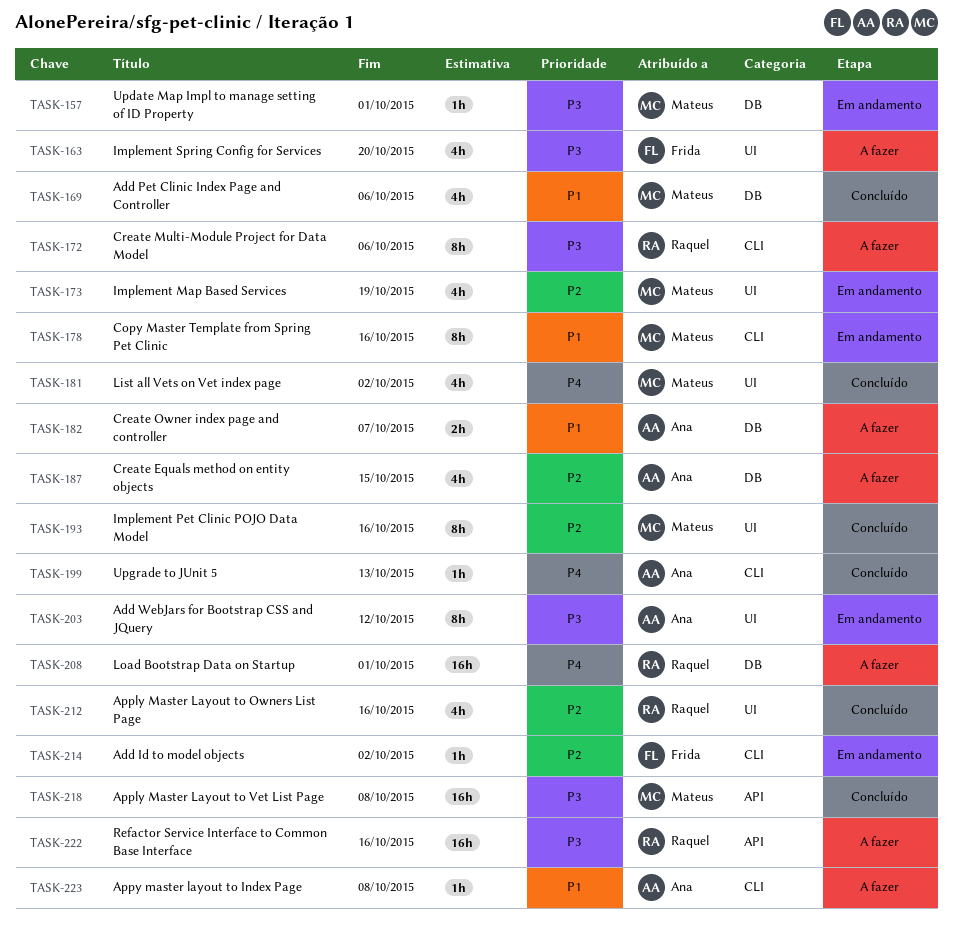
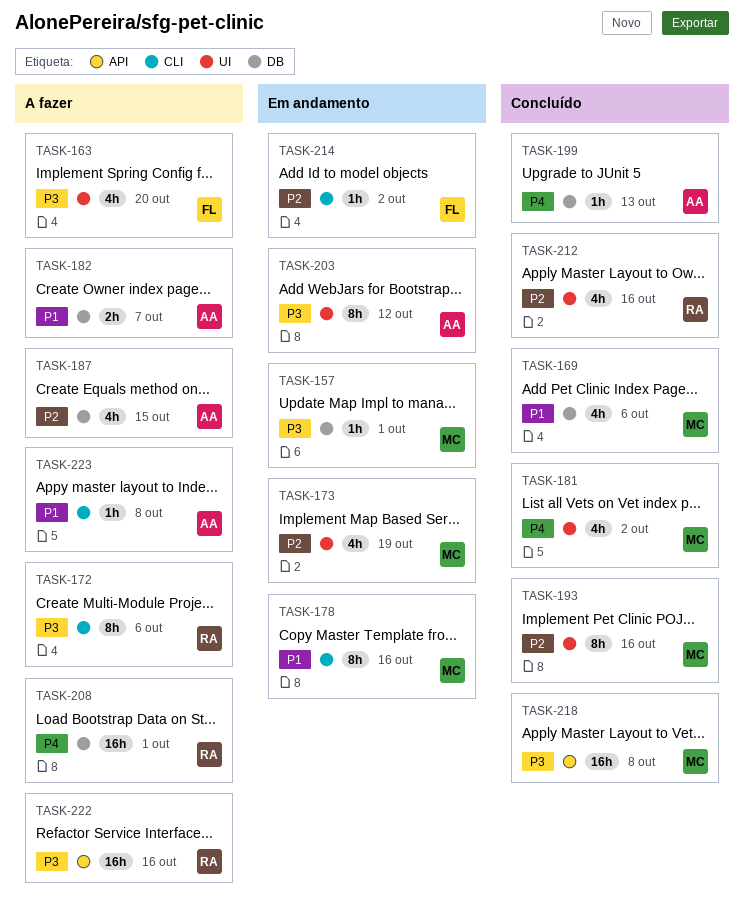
TASK-199, label: CLI -> DB

